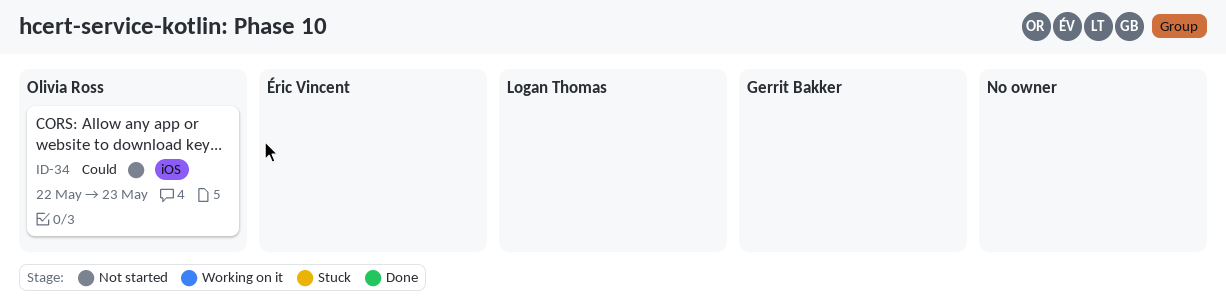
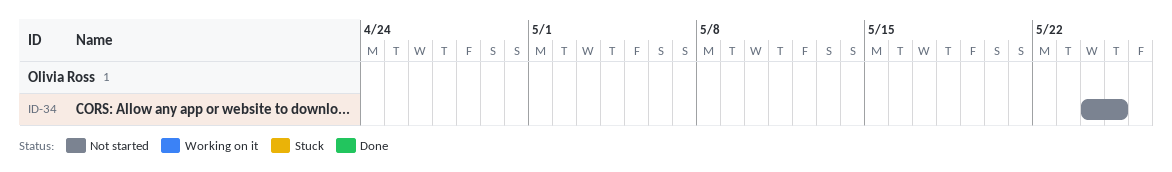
ID-34, start: May 22 -> May 24
ID-34, due: May 23 -> May 25

